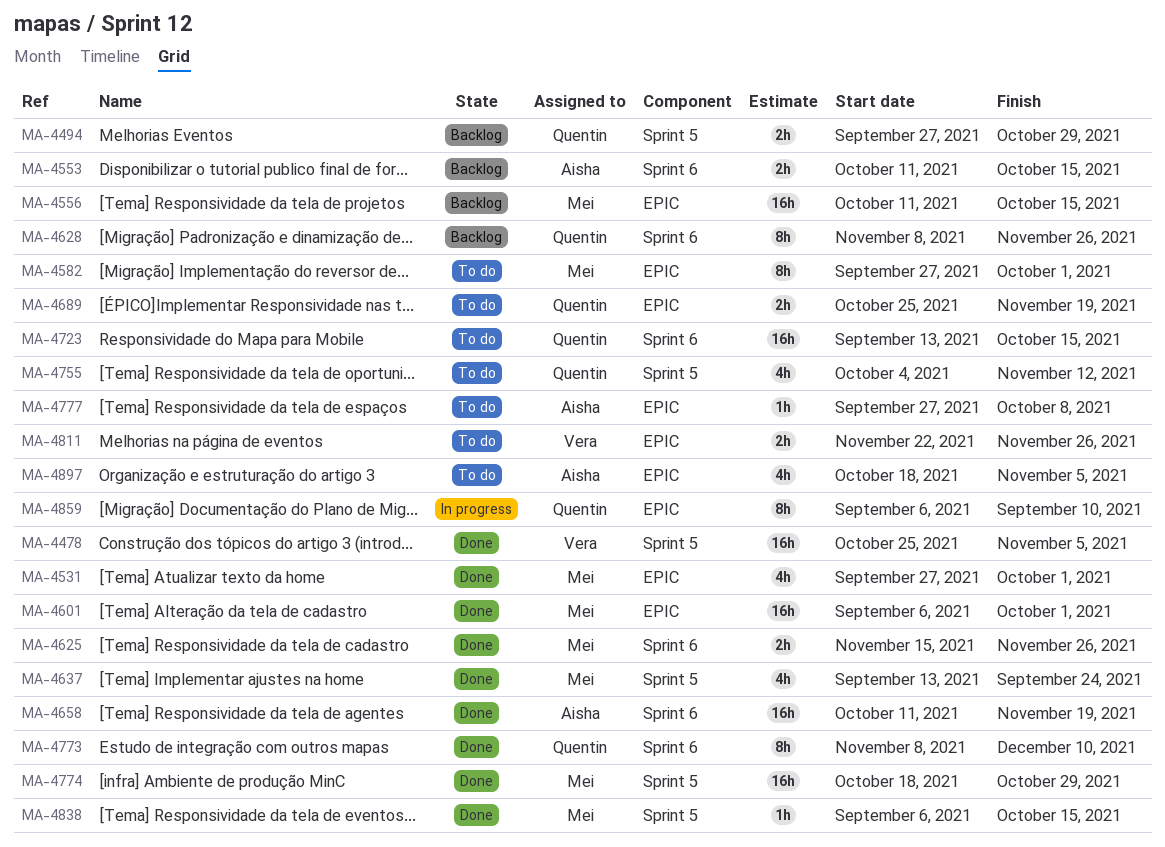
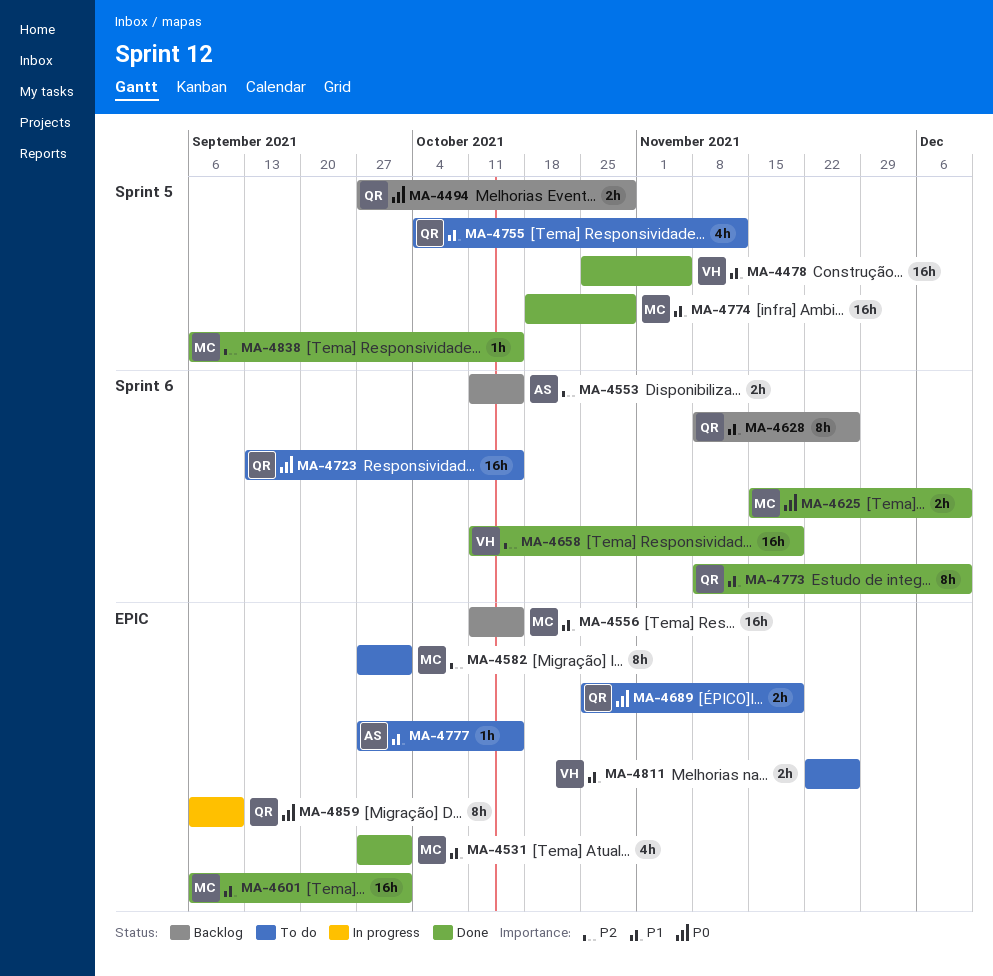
MA-4625, due: Nov 26 -> Dec 10
MA-4637: present -> none
MA-4658, owner: Aisha -> Vera
MA-4777, due: Oct 8 -> Oct 15
MA-4897: present -> none

